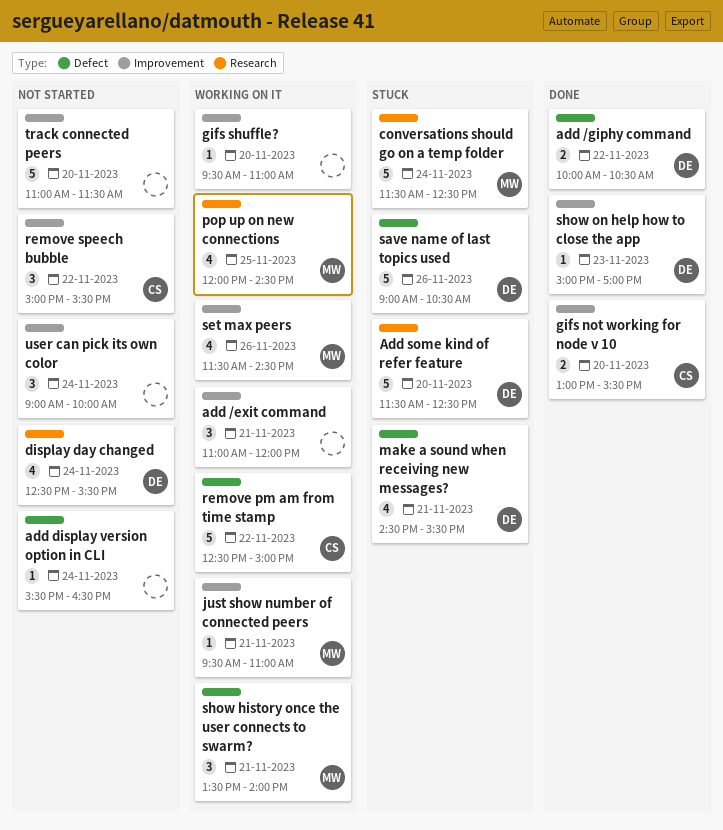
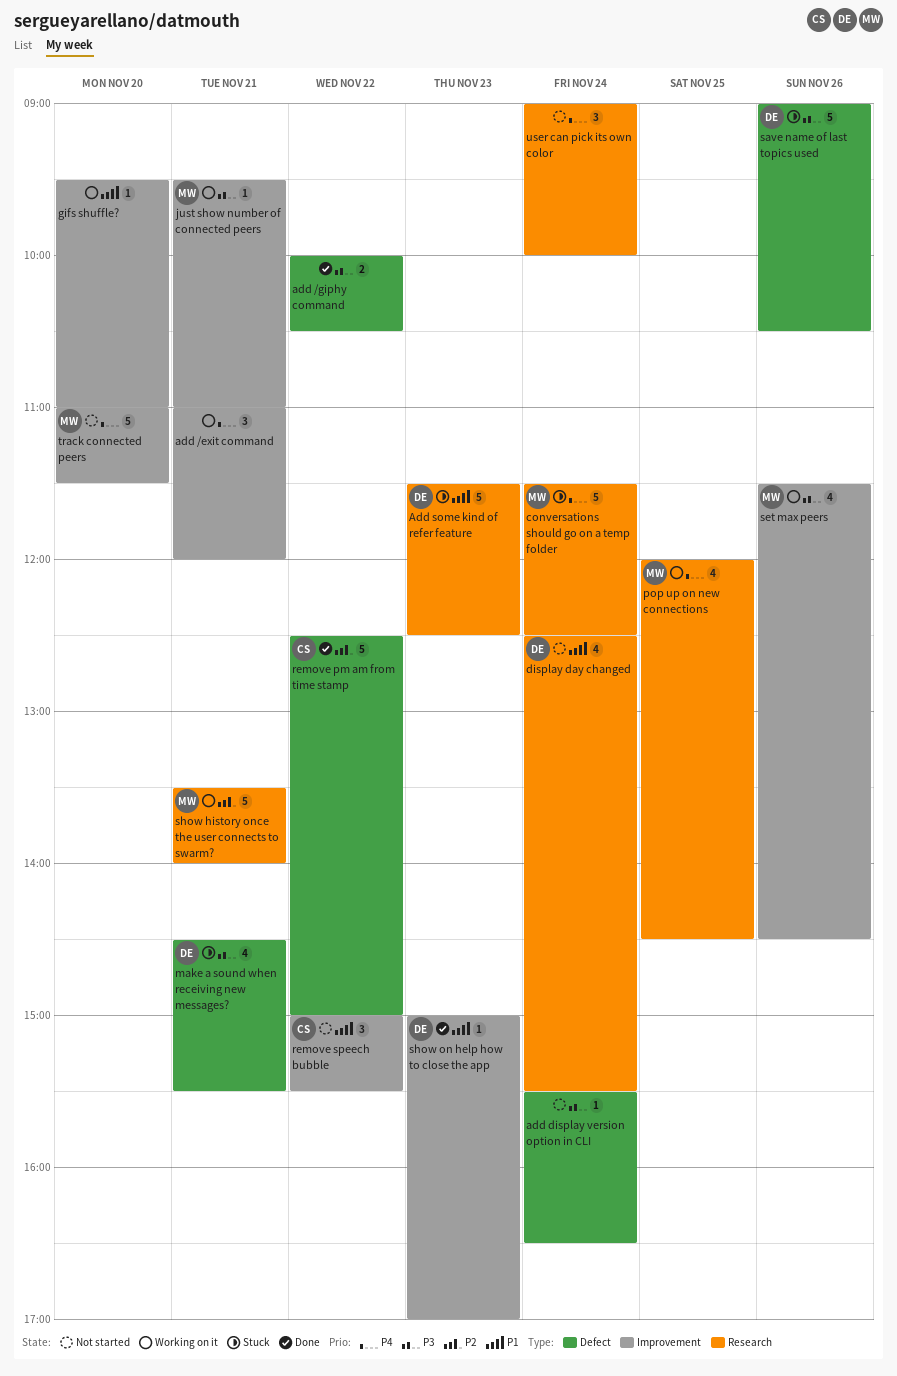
add /giphy command, owner: DE -> none
Add some kind of refer feature, day: Nov 20 -> Nov 23
gifs not working for node v 10: present -> none
remove pm am from time stamp, status: Working on it -> Done
show history once the user connects to swarm?, label: Defect -> Research
show history once the user connects to swarm?, estimate: 3 -> 5
track connected peers, owner: none -> MW
user can pick its own color, label: Improvement -> Research

